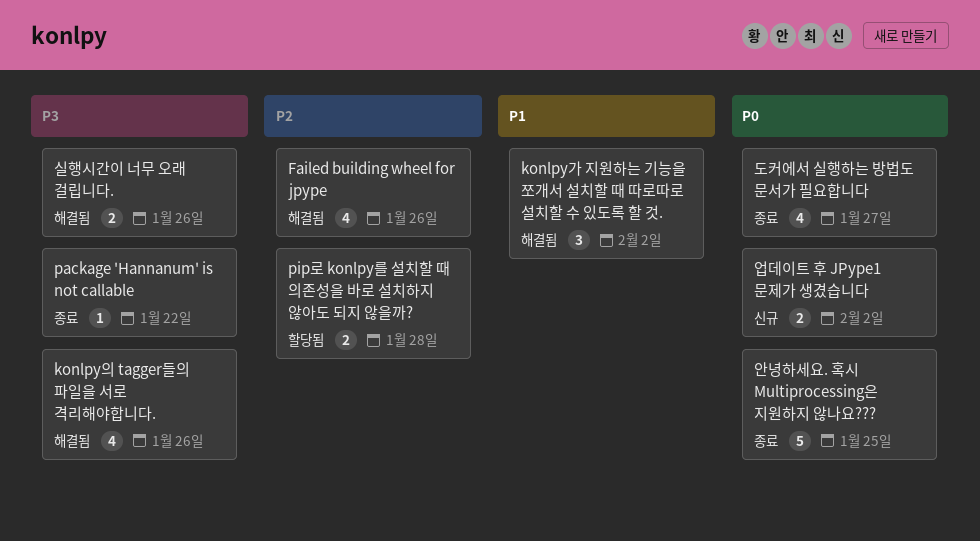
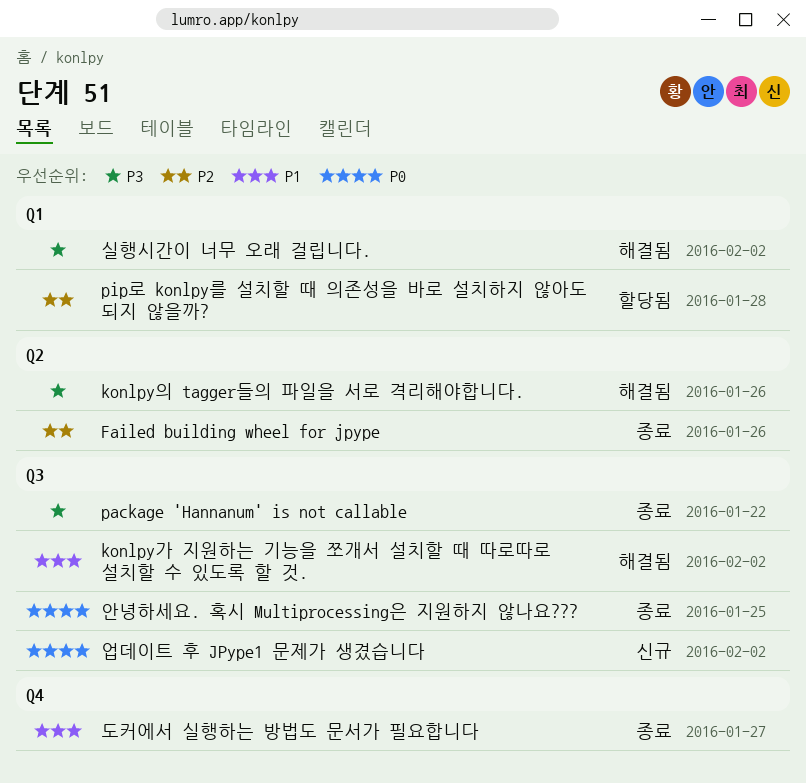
Failed building wheel for jpype, status: 해결됨 -> 종료
도커에서 실행하는 방법도 문서가 필요합니다, priority: P0 -> P1
실행시간이 너무 오래 걸립니다., due: Jan 26 -> Feb 2

